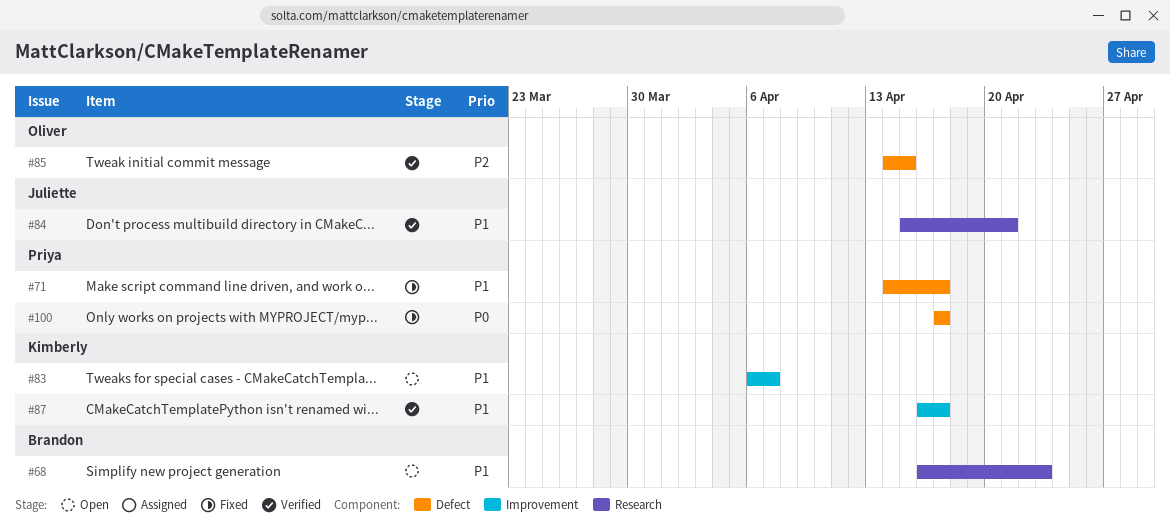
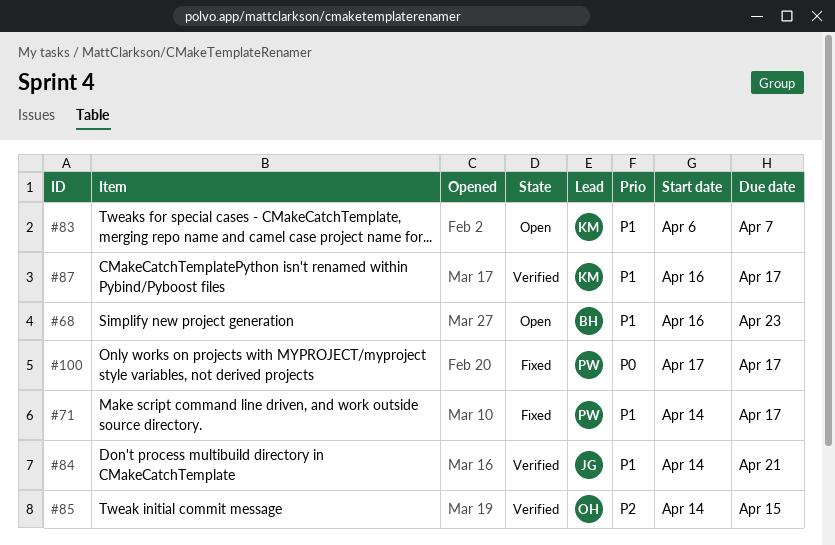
#84, start: Apr 15 -> Apr 14

